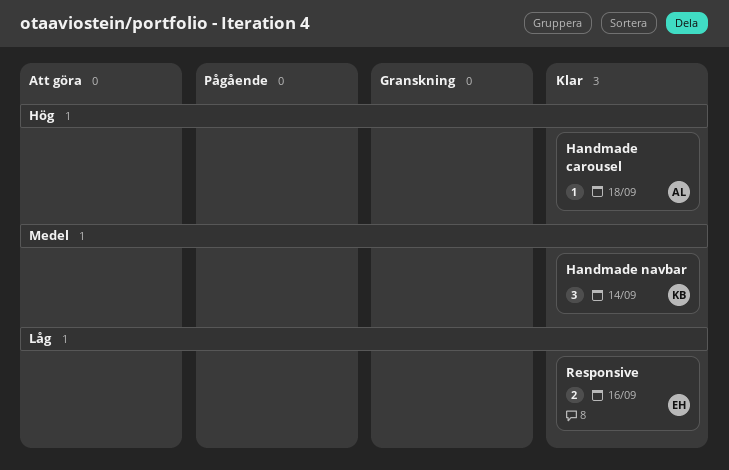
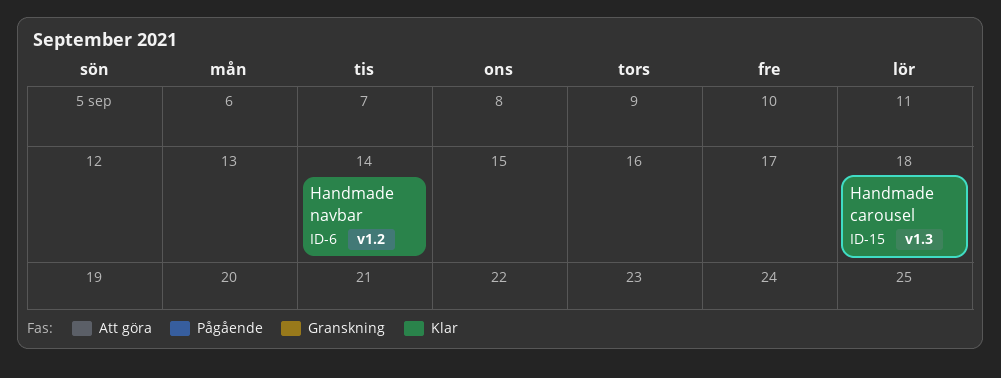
Responsive: present -> none

